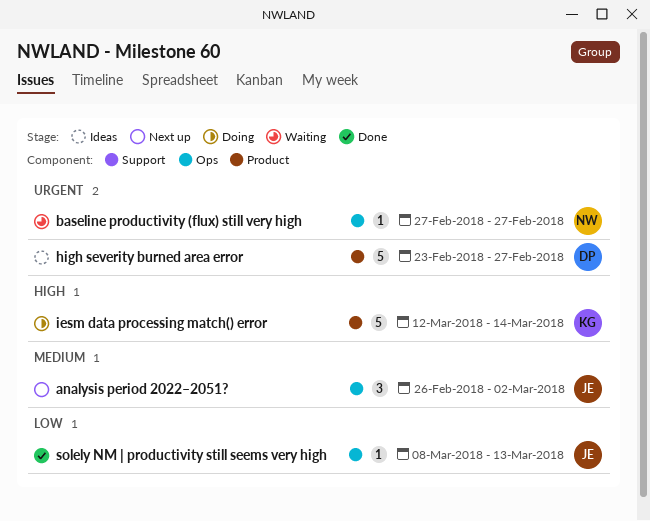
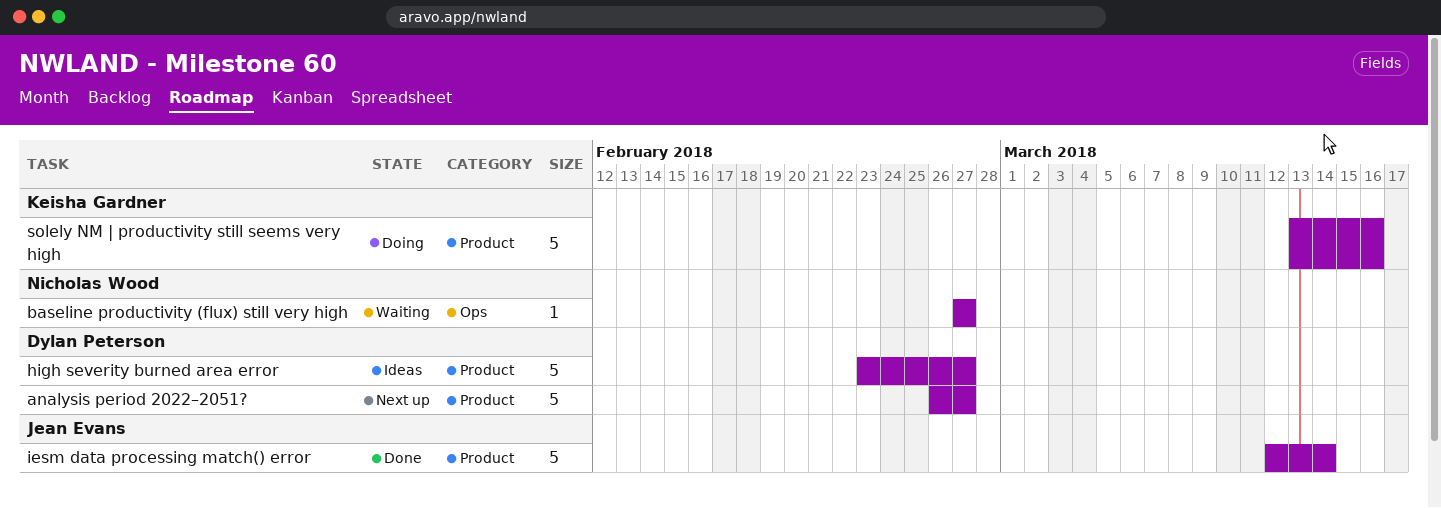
analysis period 2022–2051?, owner: Jean Evans -> Dylan Peterson
analysis period 2022–2051?, label: Ops -> Product
analysis period 2022–2051?, estimate: 3 -> 5
analysis period 2022–2051?, due: Mar 2 -> Feb 27
iesm data processing match() error, status: Doing -> Done
iesm data processing match() error, owner: Keisha Gardner -> Jean Evans
solely NM | productivity still seems very high, status: Done -> Doing
solely NM | productivity still seems very high, owner: Jean Evans -> Keisha Gardner
solely NM | productivity still seems very high, label: Ops -> Product
solely NM | productivity still seems very high, estimate: 1 -> 5
solely NM | productivity still seems very high, start: Mar 8 -> Mar 13
solely NM | productivity still seems very high, due: Mar 13 -> Mar 16

